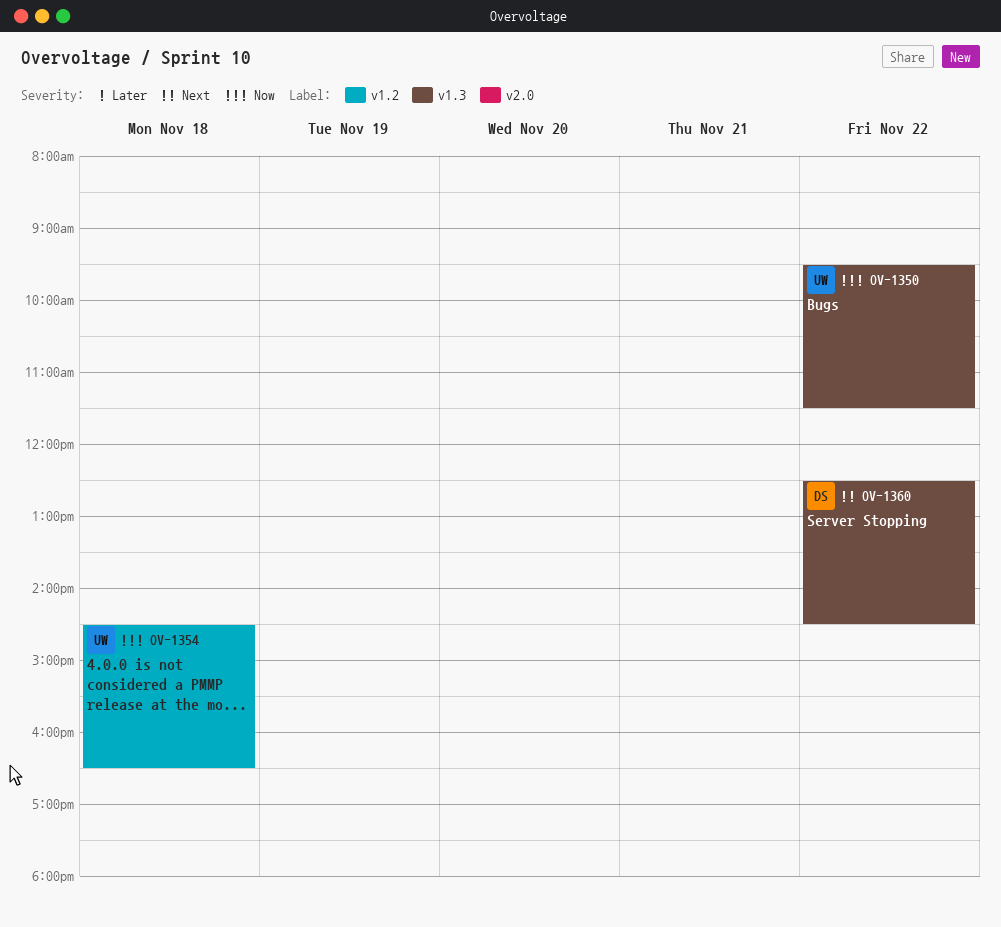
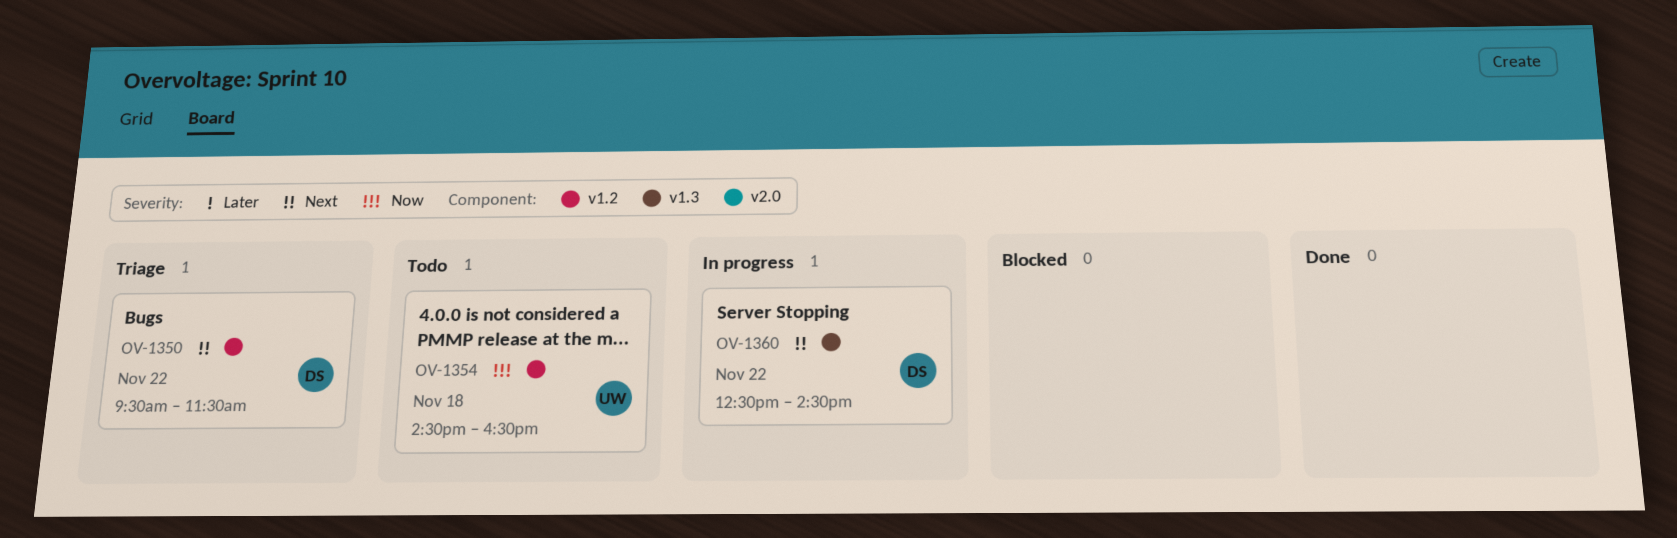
OV-1350, owner: UW -> DS
OV-1350, priority: Now -> Next
OV-1350, label: v1.3 -> v1.2

